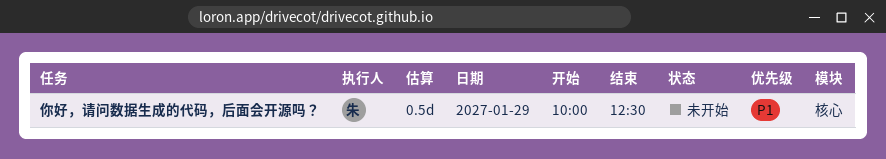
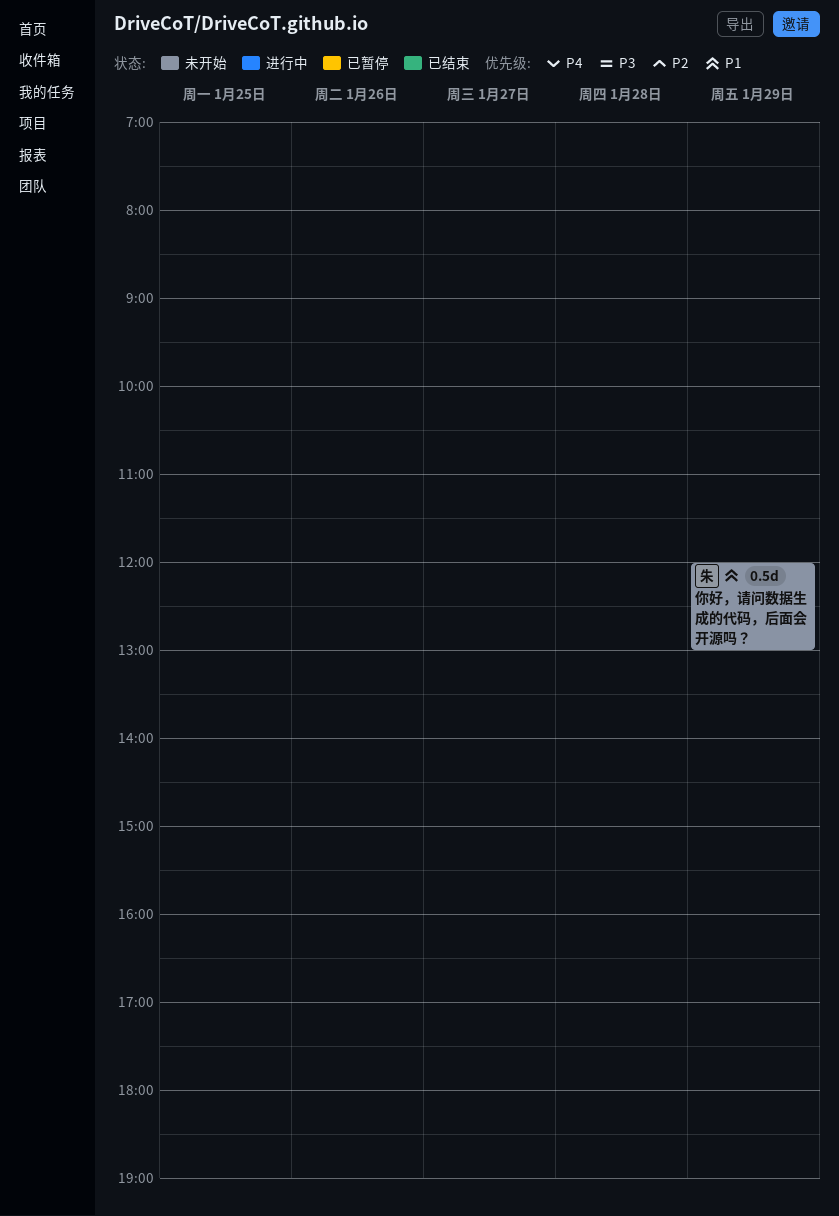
你好，请问数据生成的代码，后面会开源吗？, begins: 10:00 -> 12:00
你好，请问数据生成的代码，后面会开源吗？, ends: 12:30 -> 13:00

